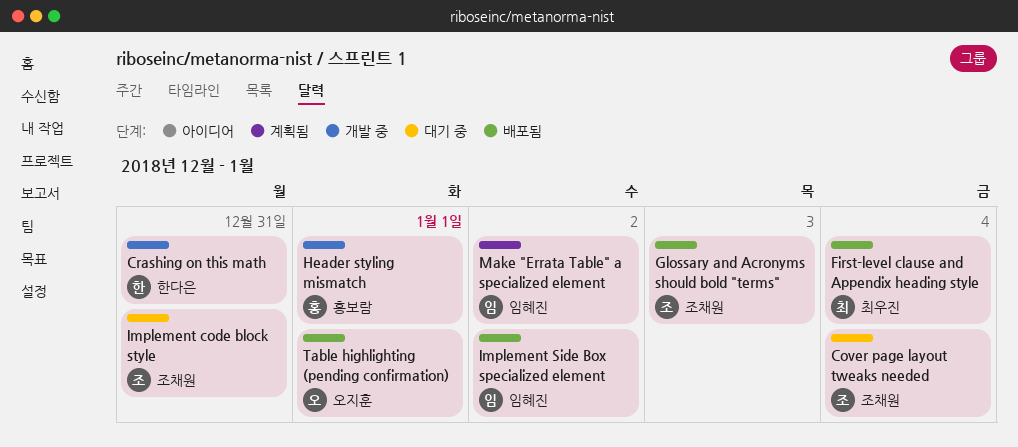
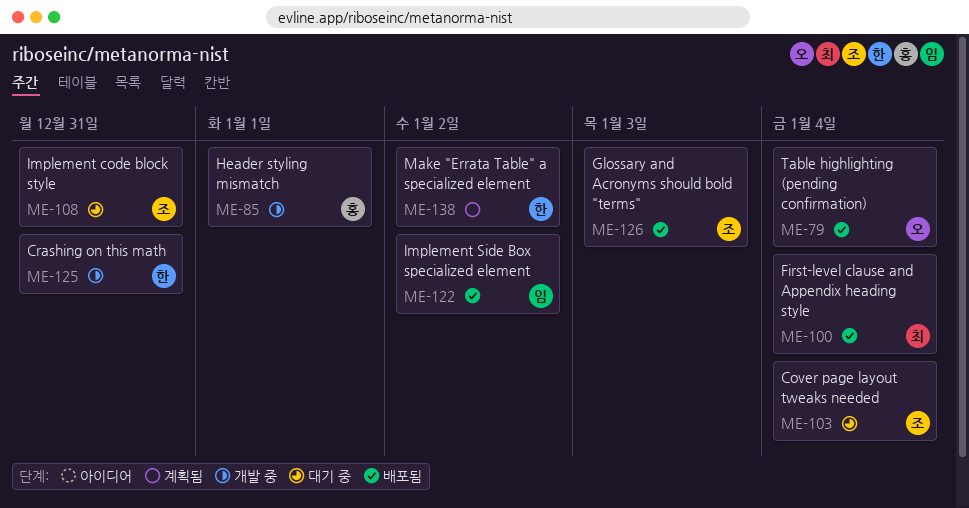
Make "Errata Table" a specialized element, owner: 임혜진 -> 한다은
Table highlighting (pending confirmation), due: Jan 1 -> Jan 4

